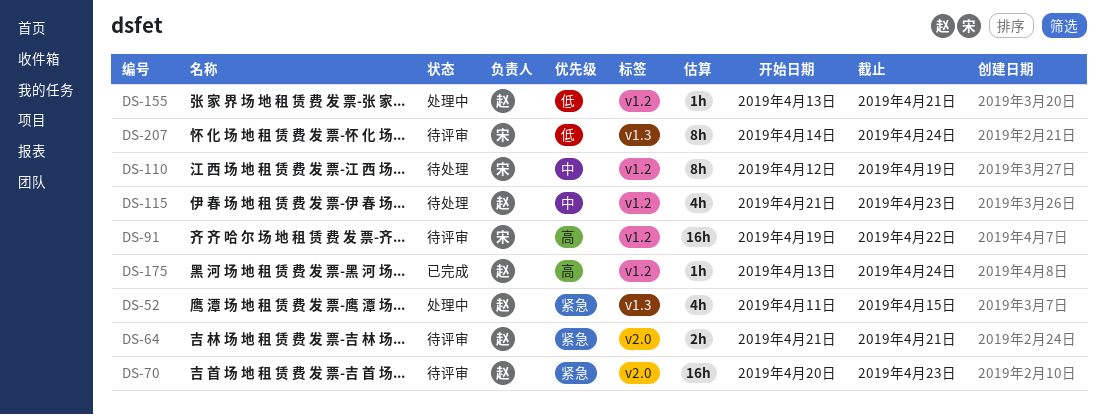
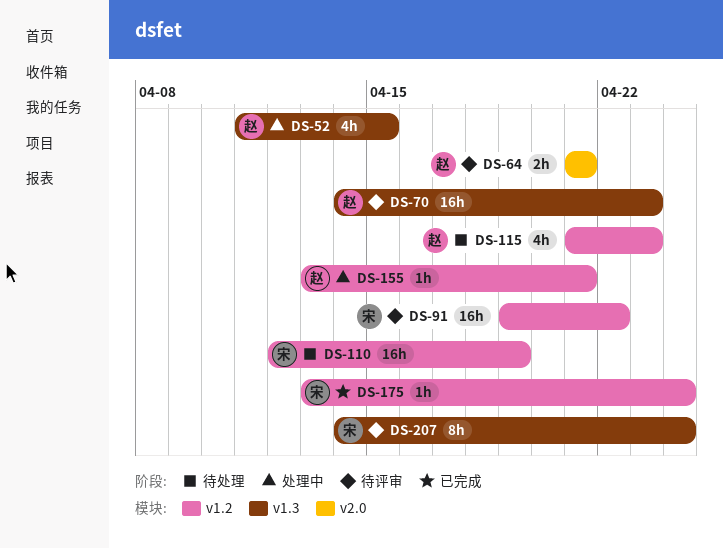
DS-70, label: v2.0 -> v1.3
DS-70, start: Apr 20 -> Apr 14
DS-110, estimate: 8h -> 16h
DS-175, owner: 赵 -> 宋

